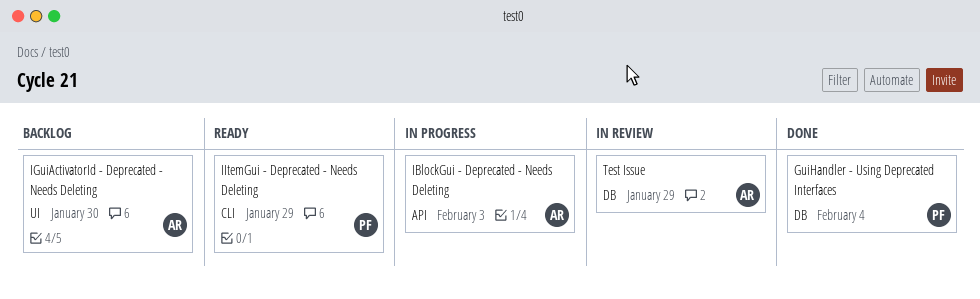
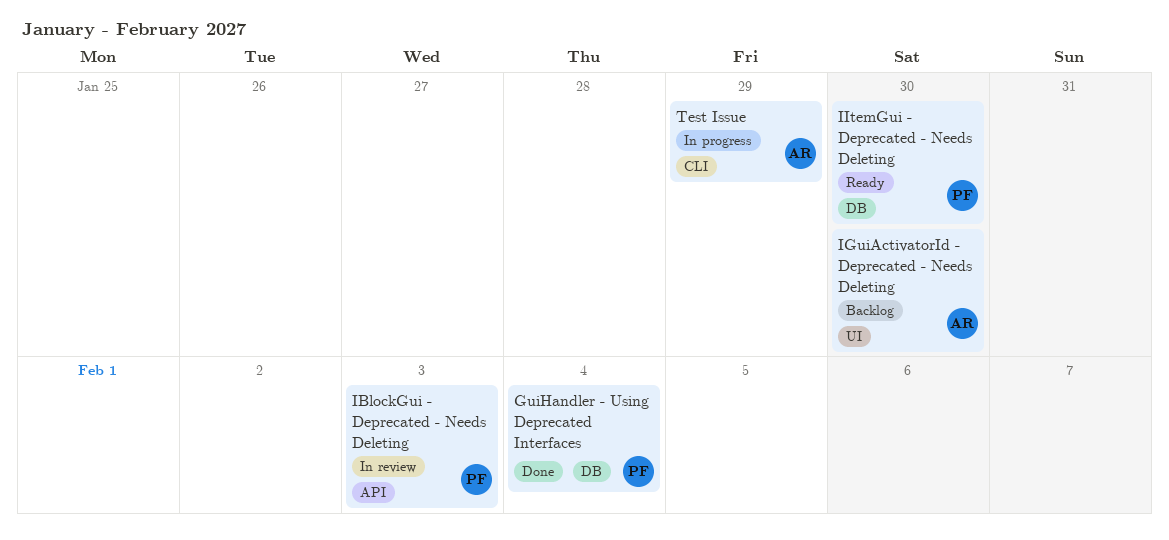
IBlockGui - Deprecated - Needs Deleting, status: In progress -> In review
IBlockGui - Deprecated - Needs Deleting, owner: AR -> PF
IItemGui - Deprecated - Needs Deleting, label: CLI -> DB
IItemGui - Deprecated - Needs Deleting, due: Jan 29 -> Jan 30
Test Issue, status: In review -> In progress
Test Issue, label: DB -> CLI

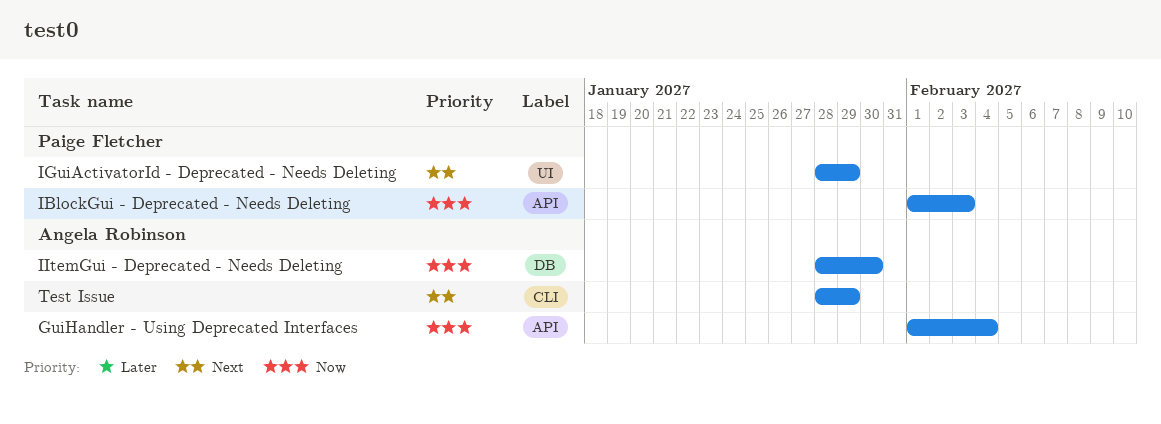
GuiHandler - Using Deprecated Interfaces, owner: Paige Fletcher -> Angela Robinson
GuiHandler - Using Deprecated Interfaces, label: DB -> API
IGuiActivatorId - Deprecated - Needs Deleting, owner: Angela Robinson -> Paige Fletcher
IGuiActivatorId - Deprecated - Needs Deleting, due: Jan 30 -> Jan 29
IItemGui - Deprecated - Needs Deleting, owner: Paige Fletcher -> Angela Robinson

